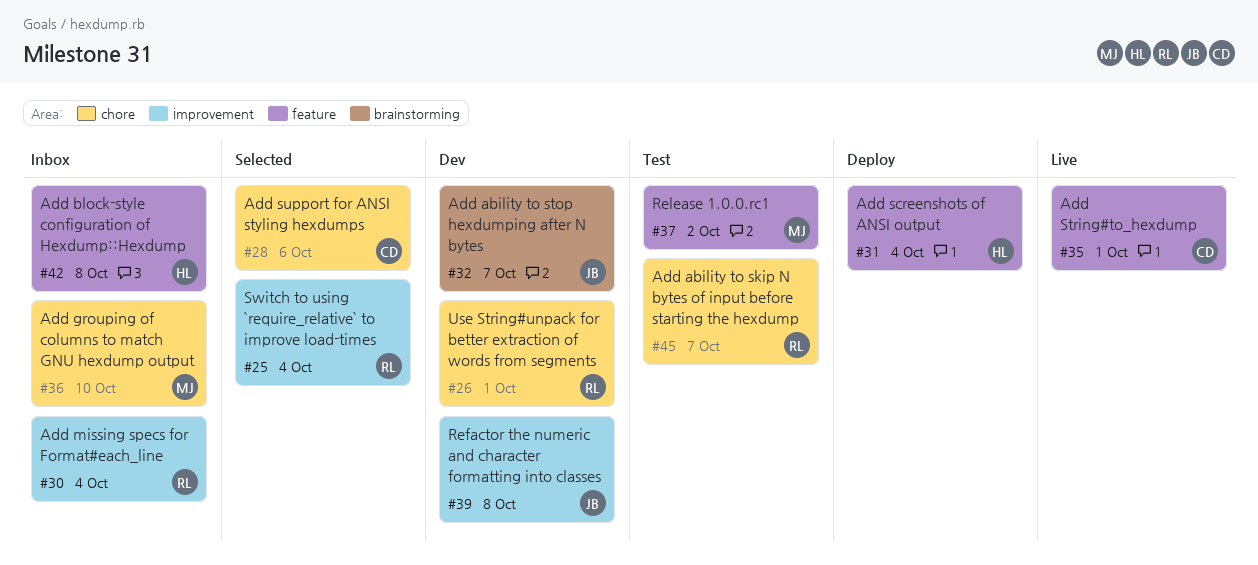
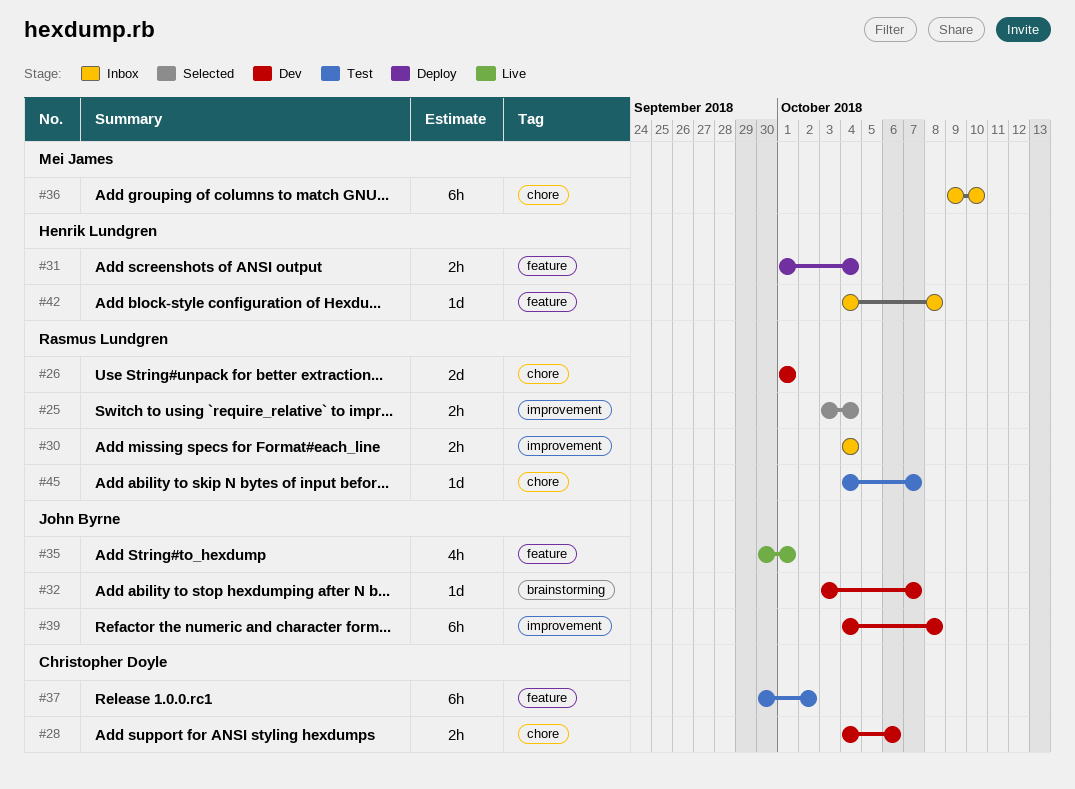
#28, status: Selected -> Dev
#35, owner: Christopher Doyle -> John Byrne
#37, owner: Mei James -> Christopher Doyle

